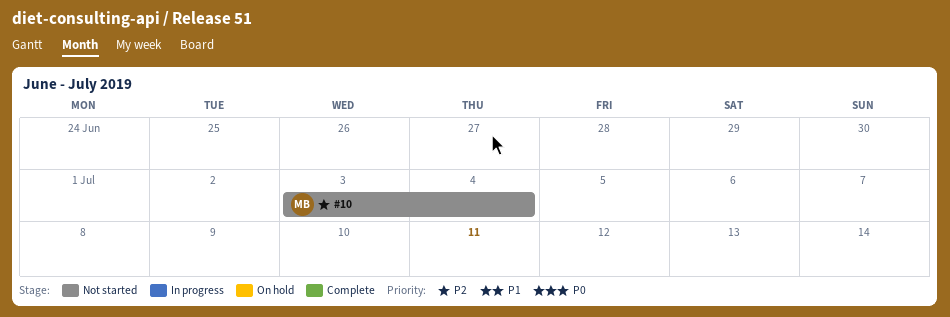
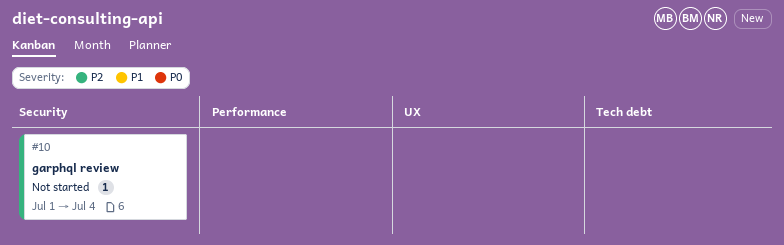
#10, start: Jul 3 -> Jul 1

